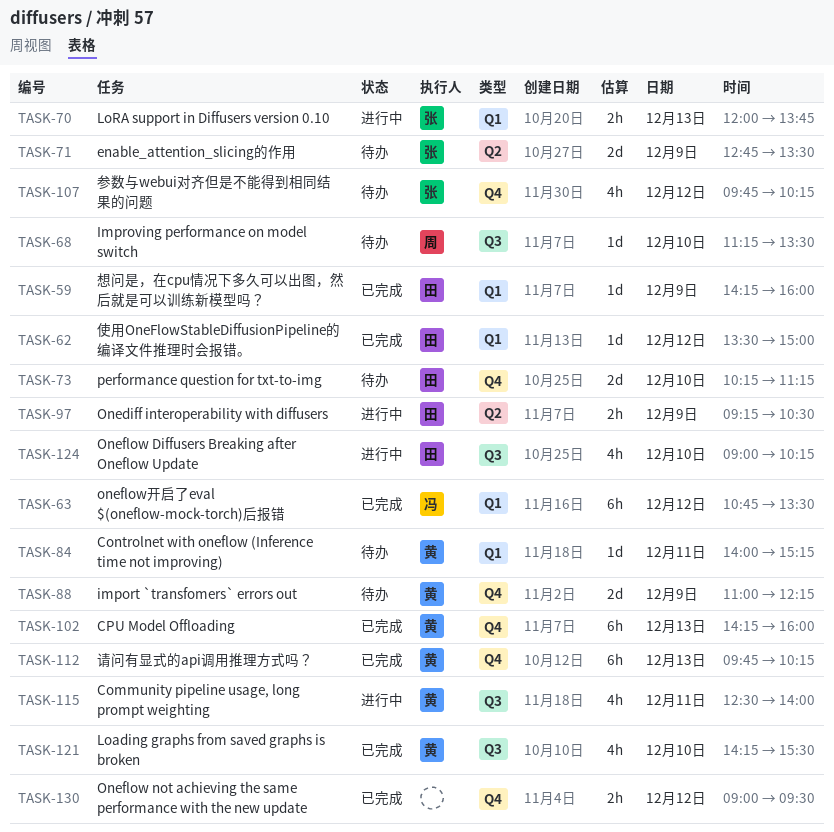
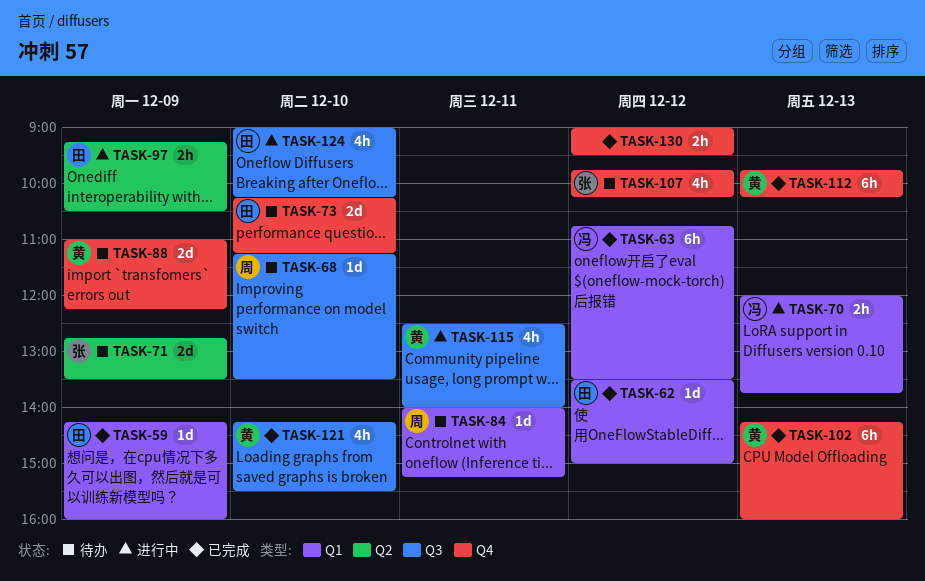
TASK-70, owner: 张 -> 冯
TASK-84, owner: 黄 -> 周

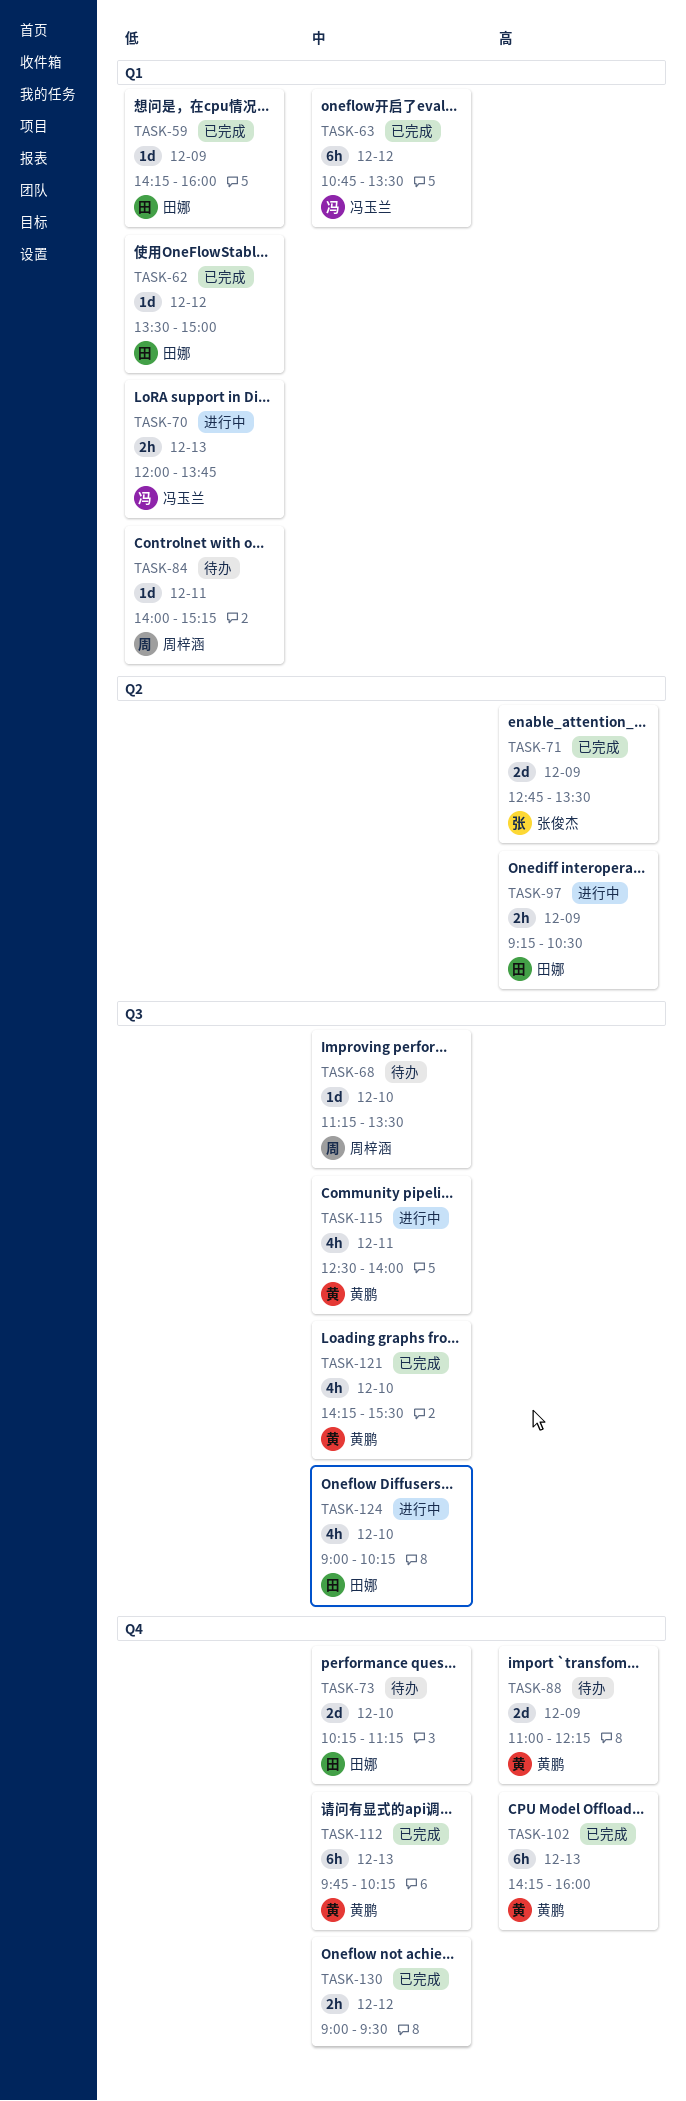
TASK-71, status: 待办 -> 已完成
TASK-107: present -> none

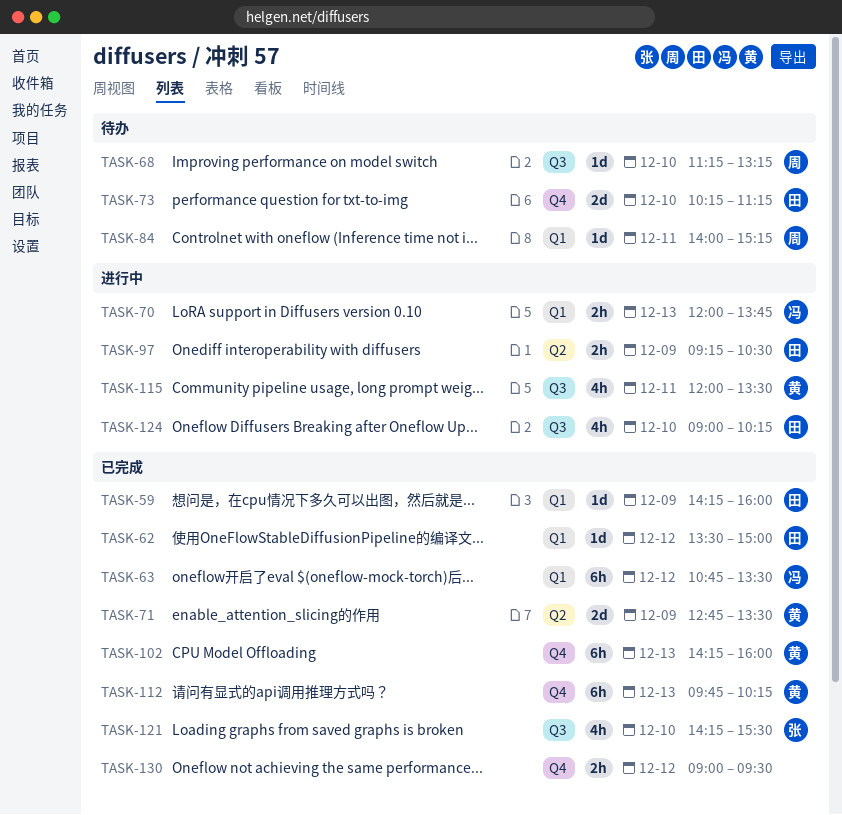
TASK-68, ends: 13:30 -> 13:15
TASK-71, owner: 张俊杰 -> 黄鹏
TASK-88: present -> none
TASK-115, begins: 12:30 -> 12:00
TASK-115, ends: 14:00 -> 13:30
TASK-121, owner: 黄鹏 -> 张俊杰

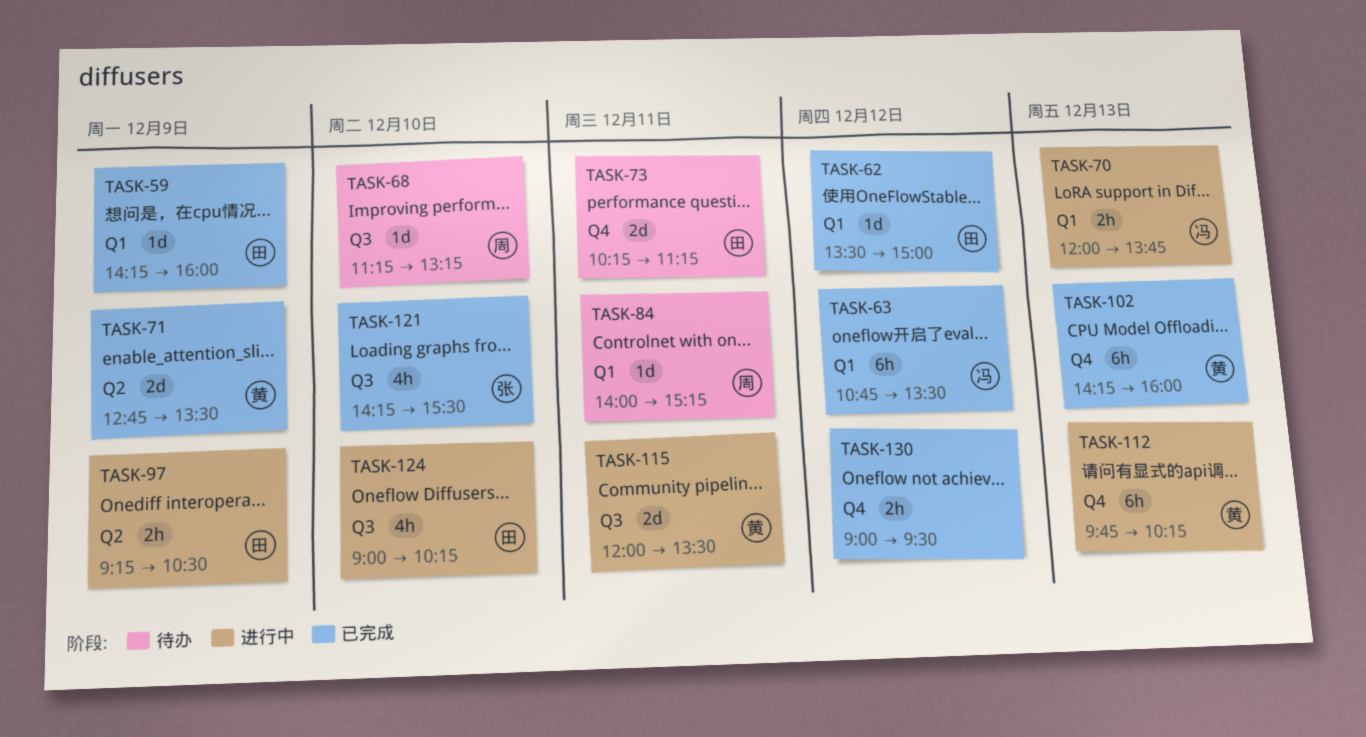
TASK-73, day: Dec 10 -> Dec 11
TASK-112, status: 已完成 -> 进行中
TASK-115, estimate: 4h -> 2d

